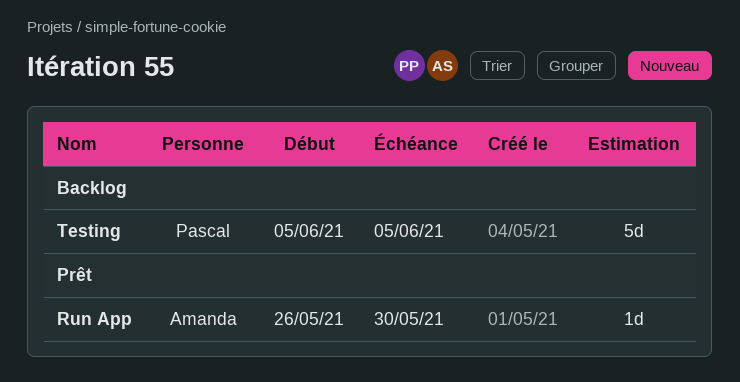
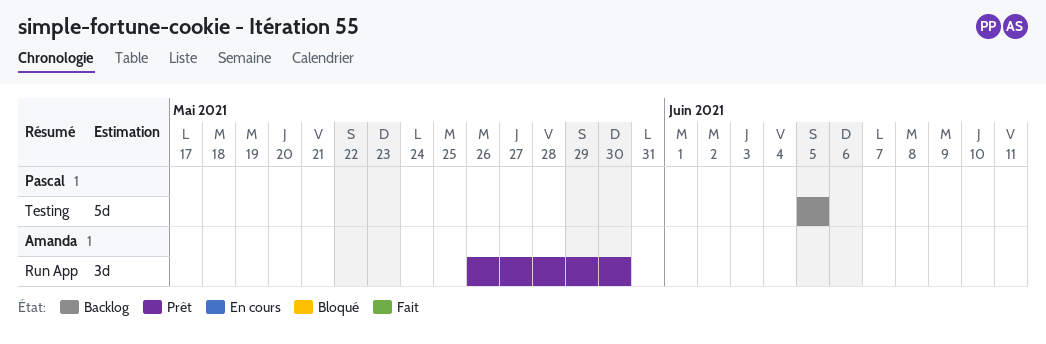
Run App, estimate: 1d -> 3d

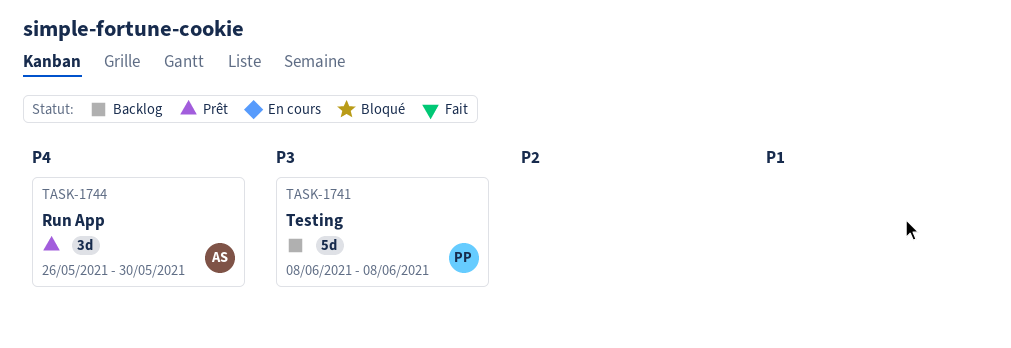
Testing, start: Jun 5 -> Jun 8
Testing, due: Jun 5 -> Jun 8

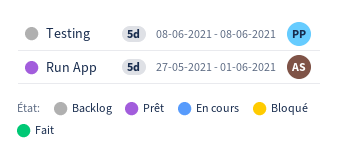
Run App, estimate: 3d -> 5d
Run App, start: May 26 -> May 27
Run App, due: May 30 -> Jun 1

